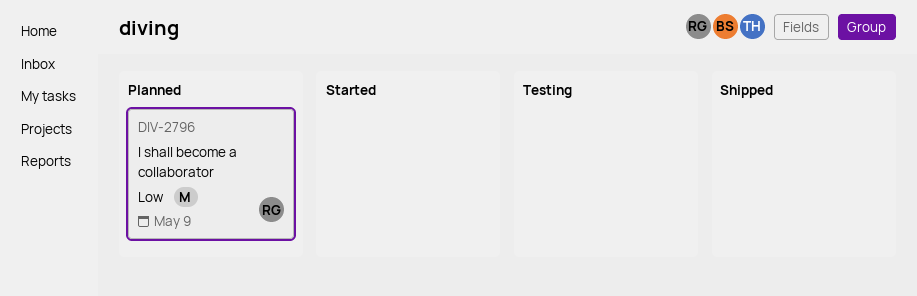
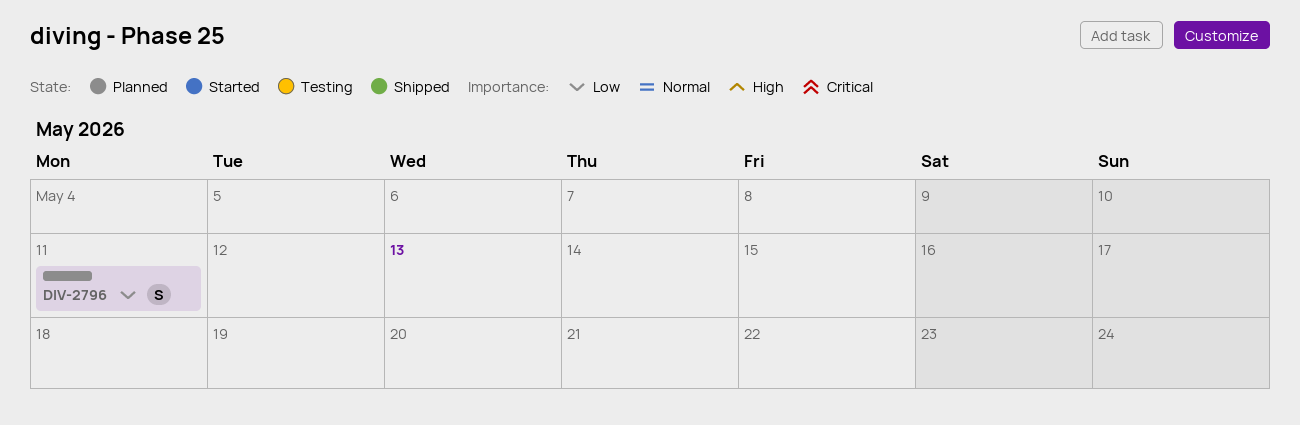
DIV-2796, estimate: M -> S
DIV-2796, due: May 9 -> May 11

